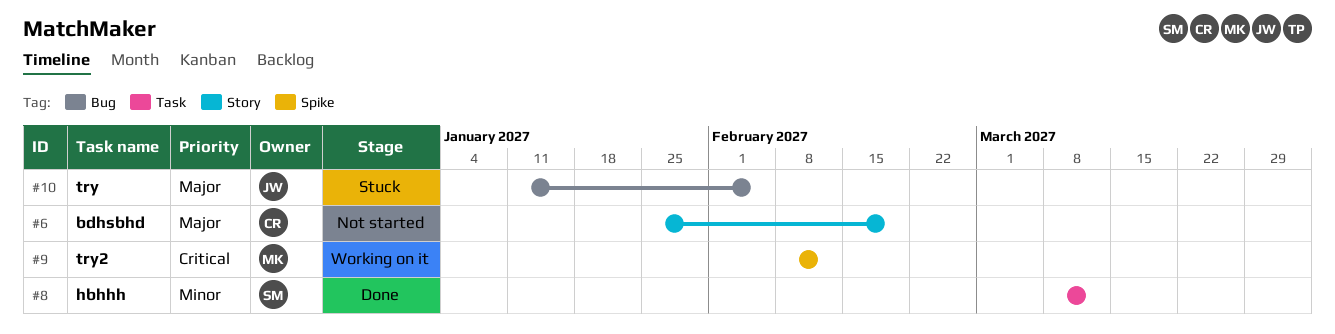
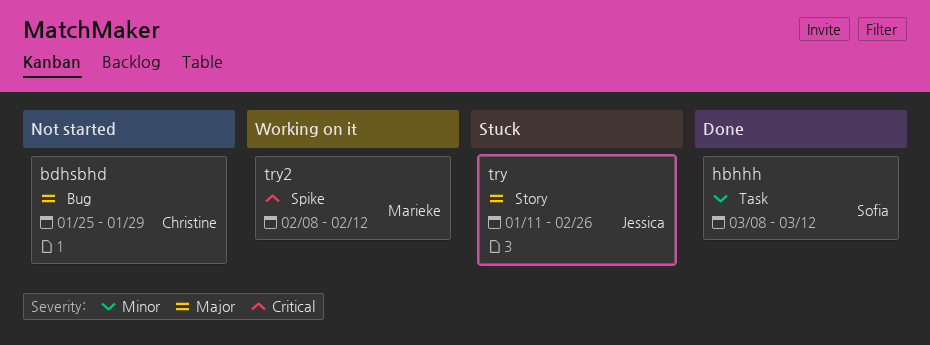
bdhsbhd, label: Story -> Bug
bdhsbhd, due: Feb 19 -> Jan 29
try, label: Bug -> Story
try, due: Feb 5 -> Feb 26

